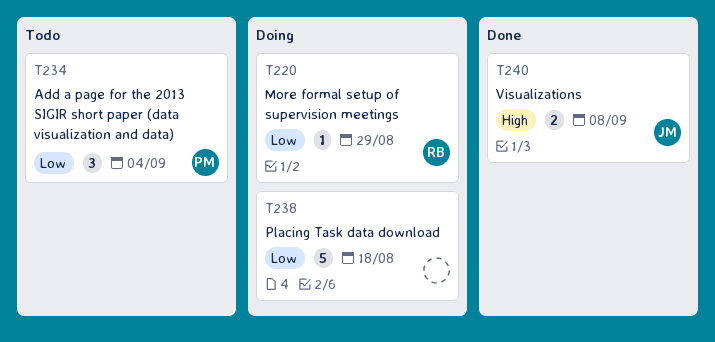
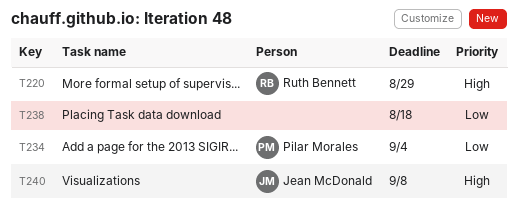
T220, priority: Low -> High

